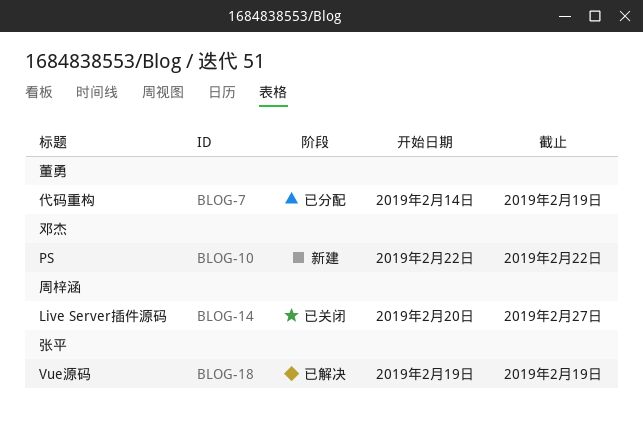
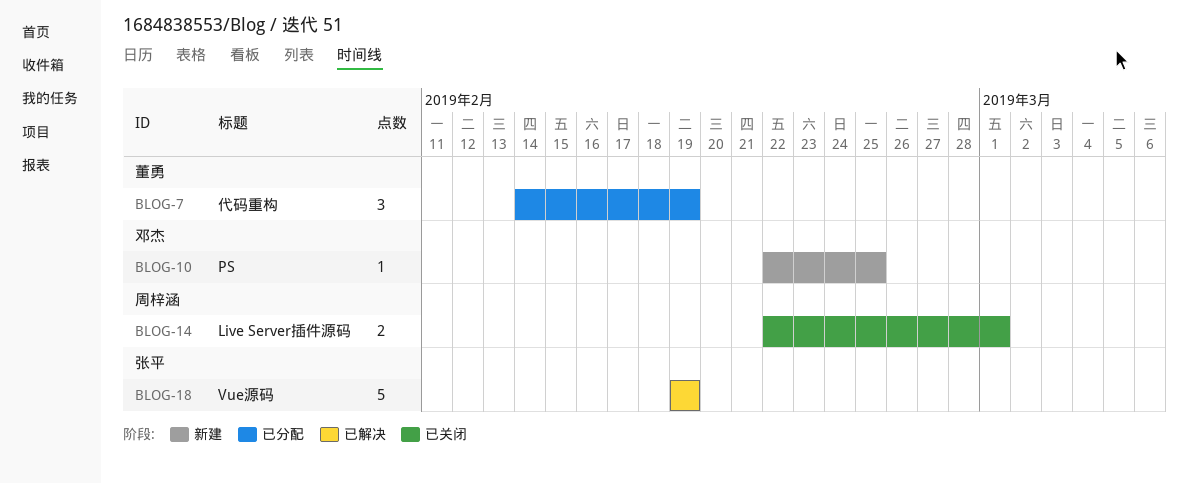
BLOG-10, due: Feb 22 -> Feb 25
BLOG-14, start: Feb 20 -> Feb 22
BLOG-14, due: Feb 27 -> Mar 1

